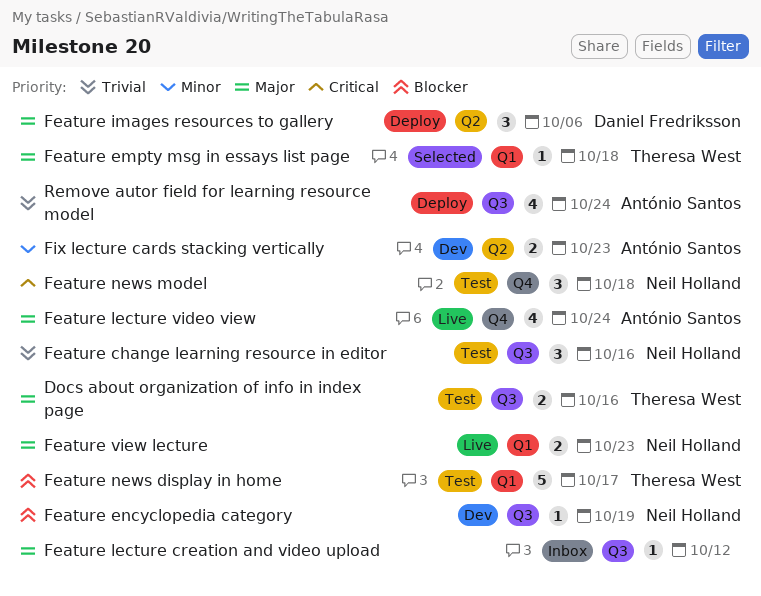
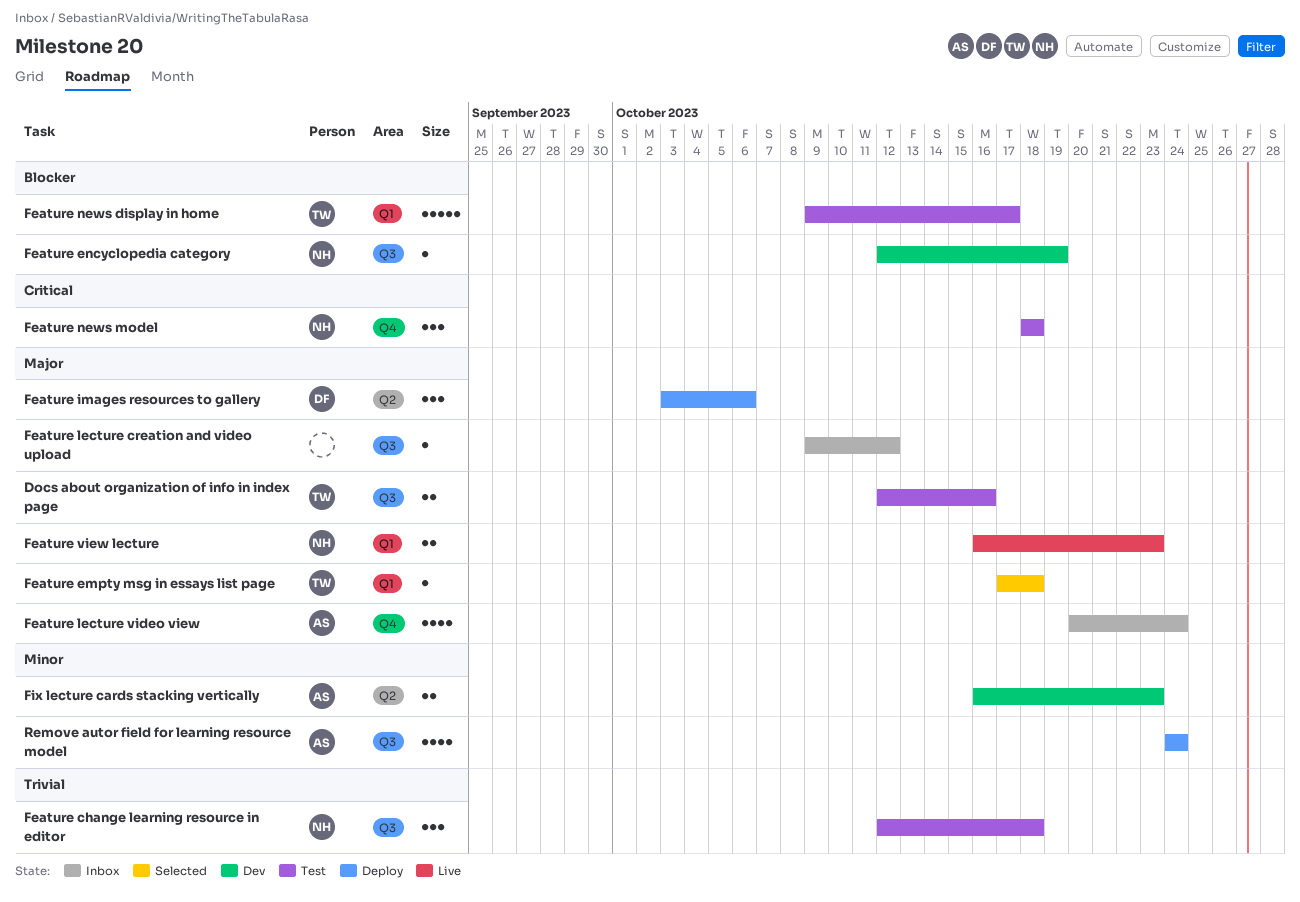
Feature change learning resource in editor, due: Oct 16 -> Oct 18
Feature lecture video view, status: Live -> Inbox
Remove autor field for learning resource model, priority: Trivial -> Minor

